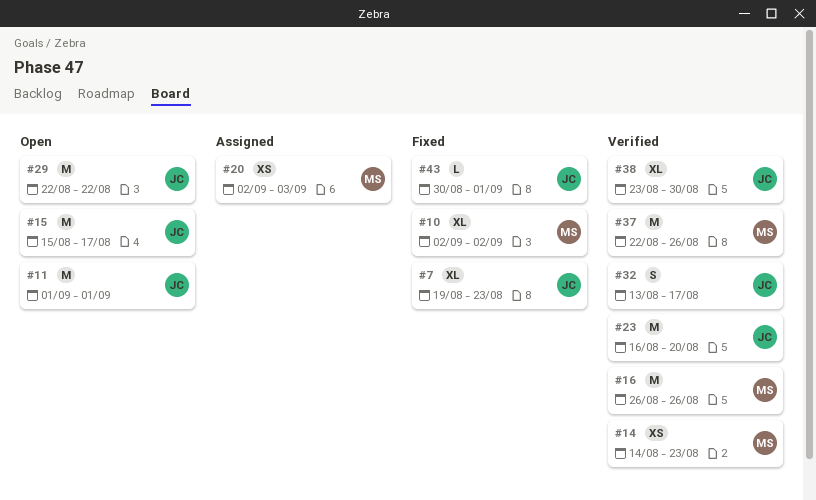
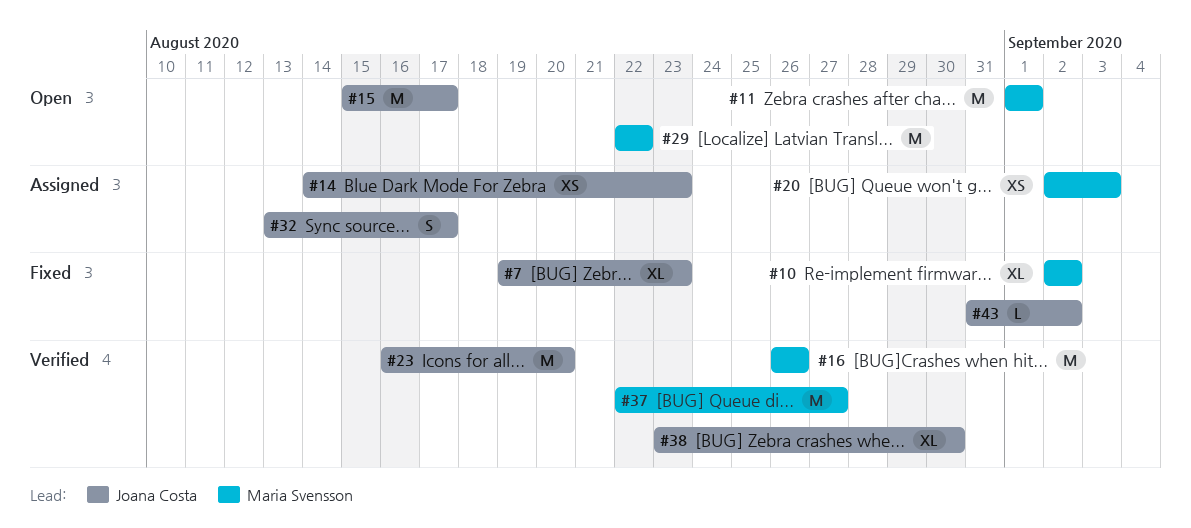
#11, owner: Joana Costa -> Maria Svensson
#14, status: Verified -> Assigned
#14, owner: Maria Svensson -> Joana Costa
#29, owner: Joana Costa -> Maria Svensson
#32, status: Verified -> Assigned
#37, due: Aug 26 -> Aug 27
#43, start: Aug 30 -> Aug 31
#43, due: Sep 1 -> Sep 2

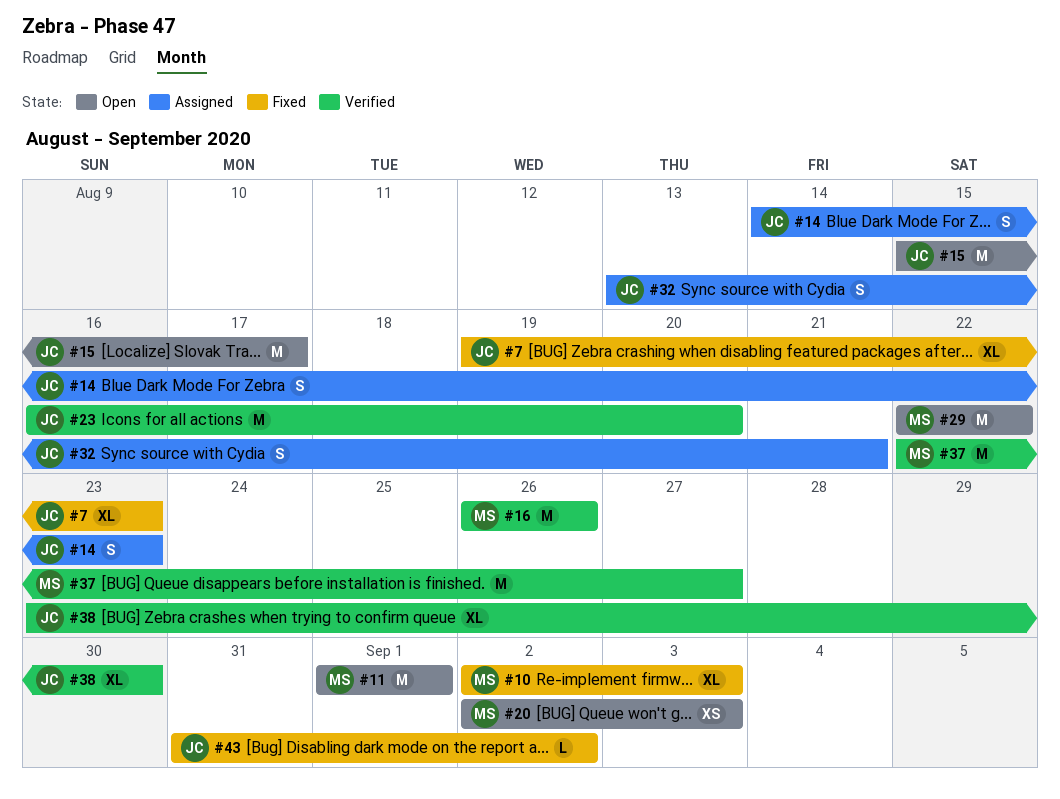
#10, due: Sep 2 -> Sep 3
#14, estimate: XS -> S
#20, status: Assigned -> Open
#32, due: Aug 17 -> Aug 21

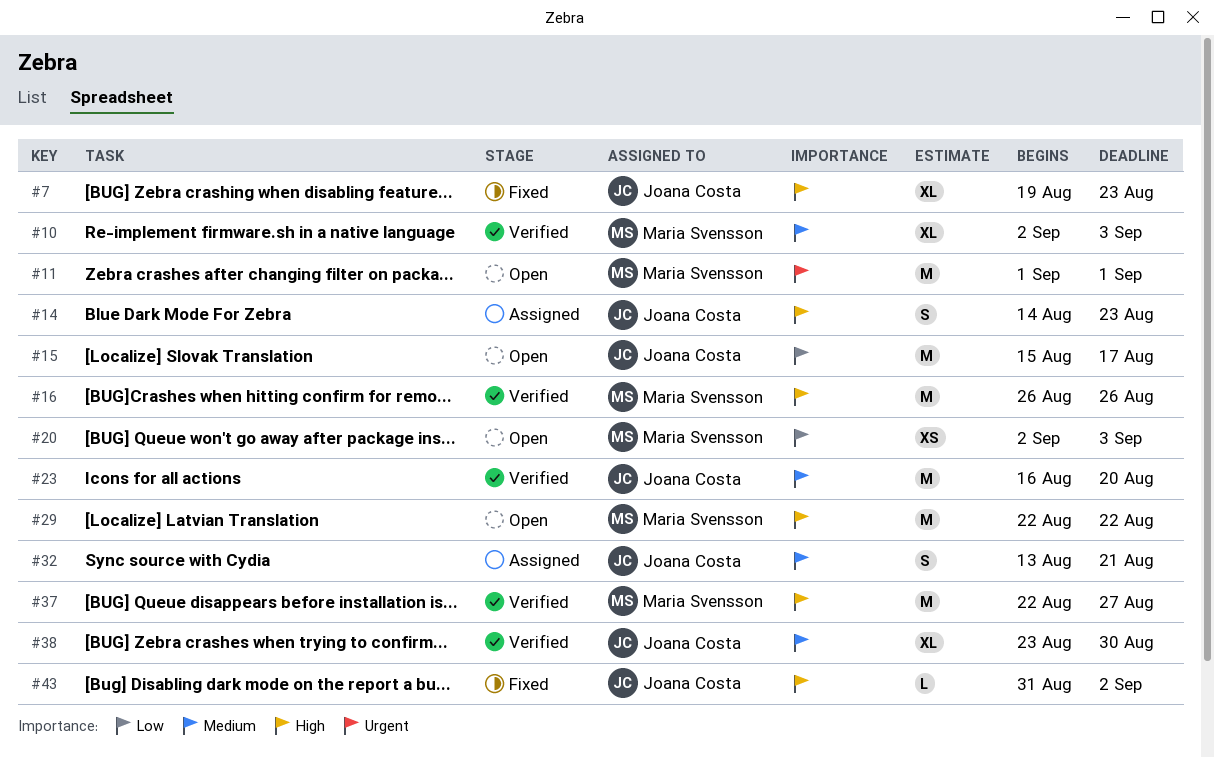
#10, status: Fixed -> Verified

